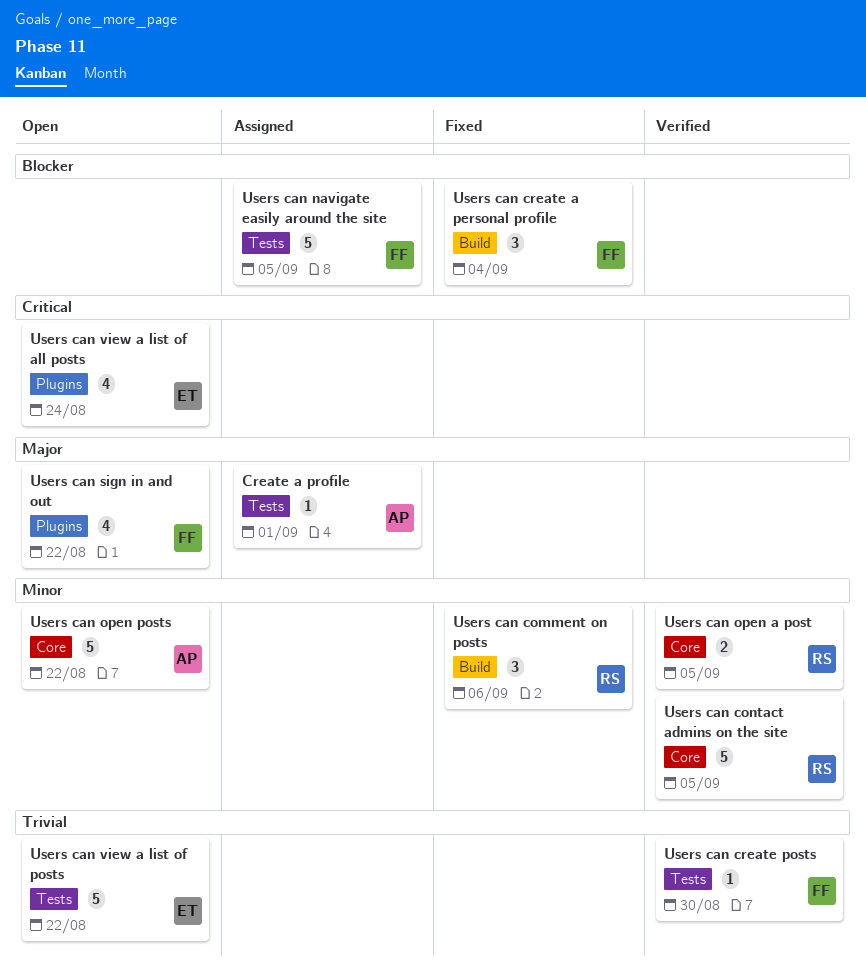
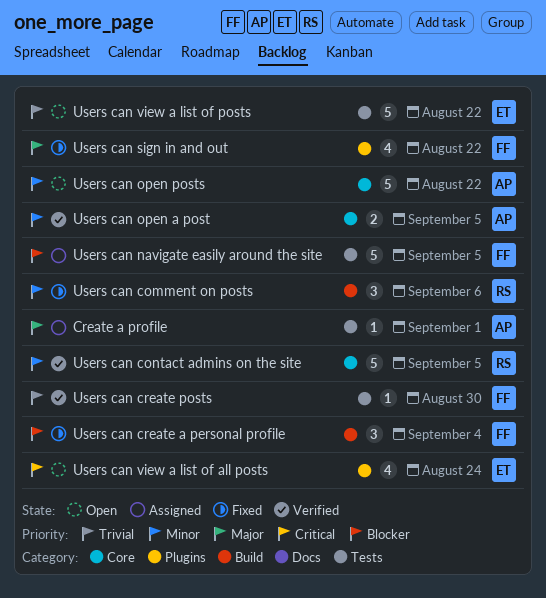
Users can open a post, owner: RS -> AP
Users can sign in and out, status: Open -> Fixed

